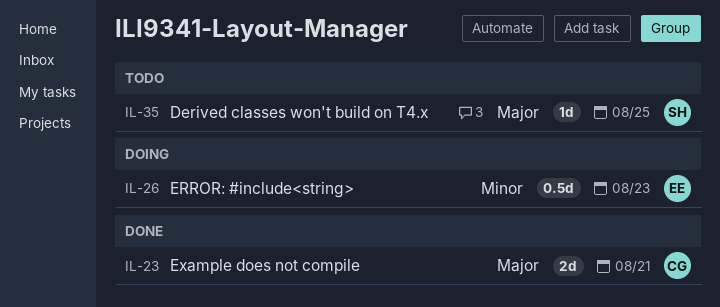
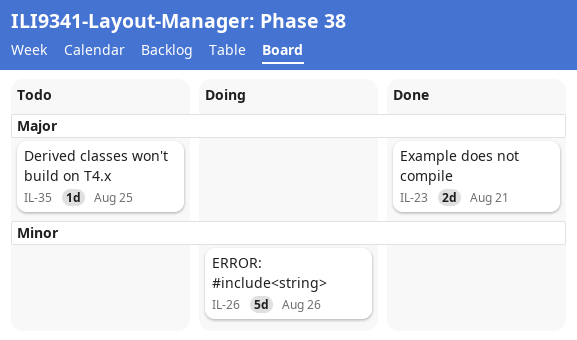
IL-26, estimate: 0.5d -> 5d
IL-26, due: Aug 23 -> Aug 26

